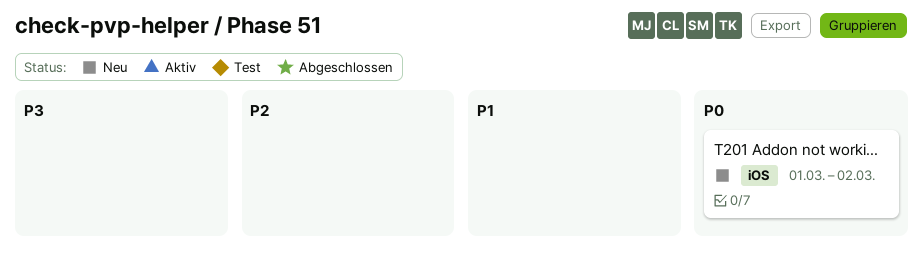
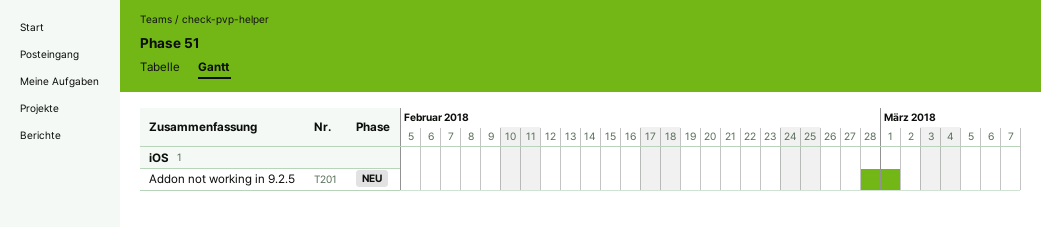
T201, start: Mar 1 -> Feb 28
T201, due: Mar 2 -> Mar 1

